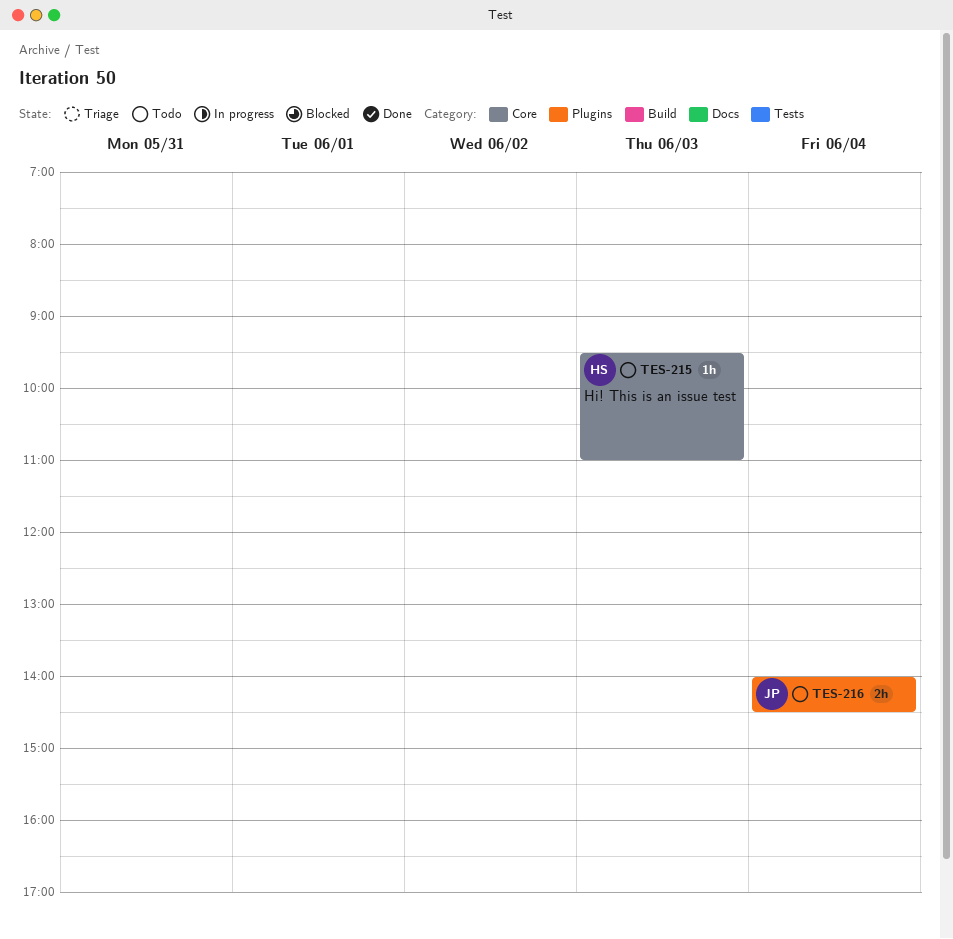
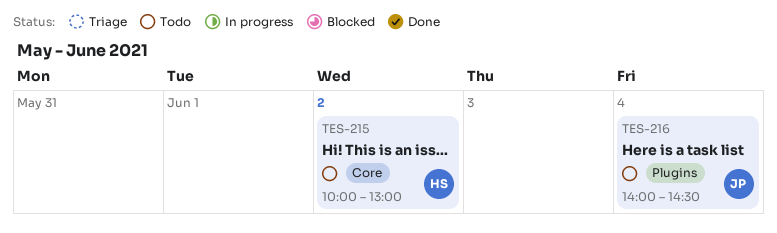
TES-215, day: Jun 3 -> Jun 2
TES-215, begins: 09:30 -> 10:00
TES-215, ends: 11:00 -> 13:00

